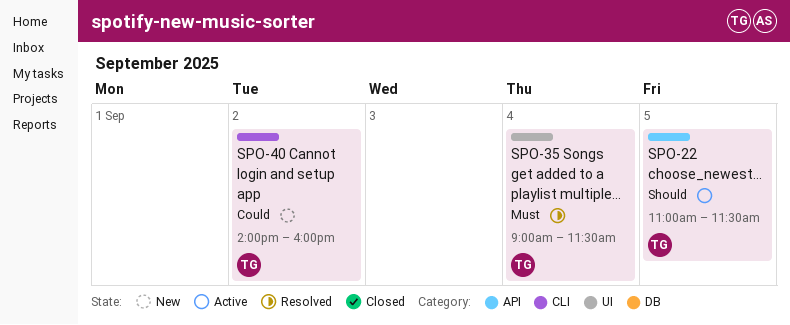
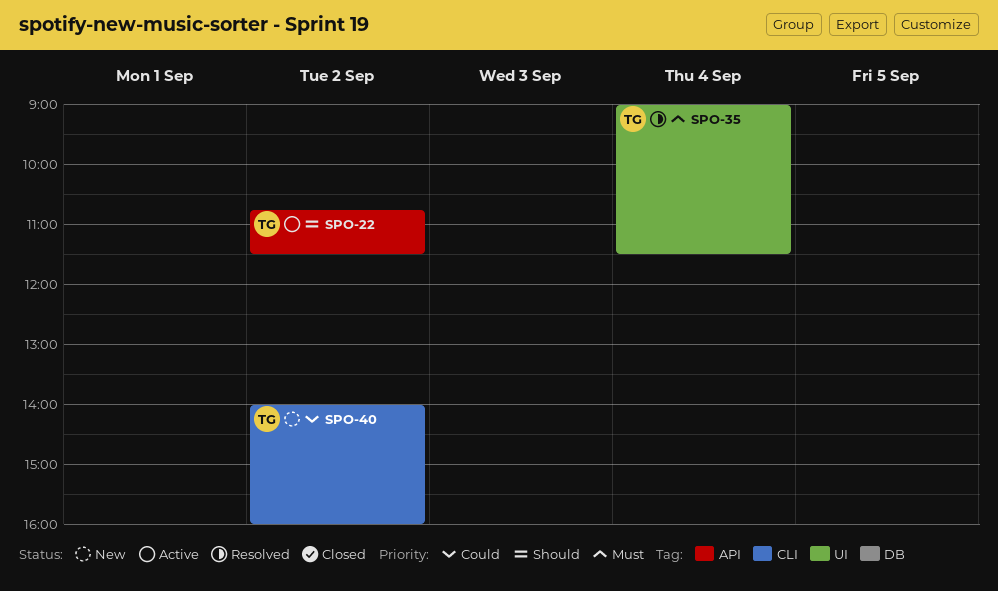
SPO-22, day: Sep 5 -> Sep 2
SPO-22, begins: 11:00 -> 10:45

